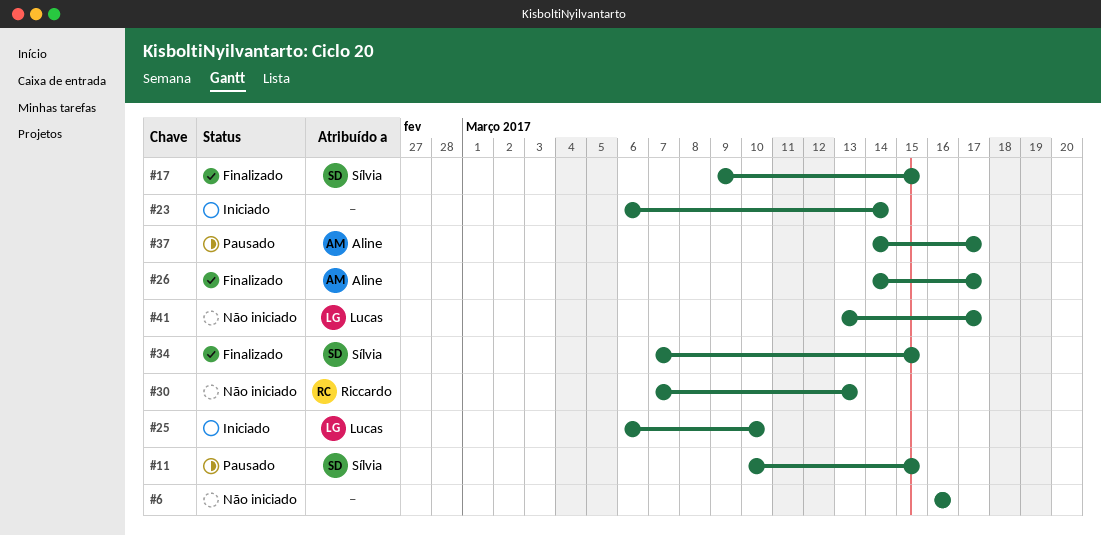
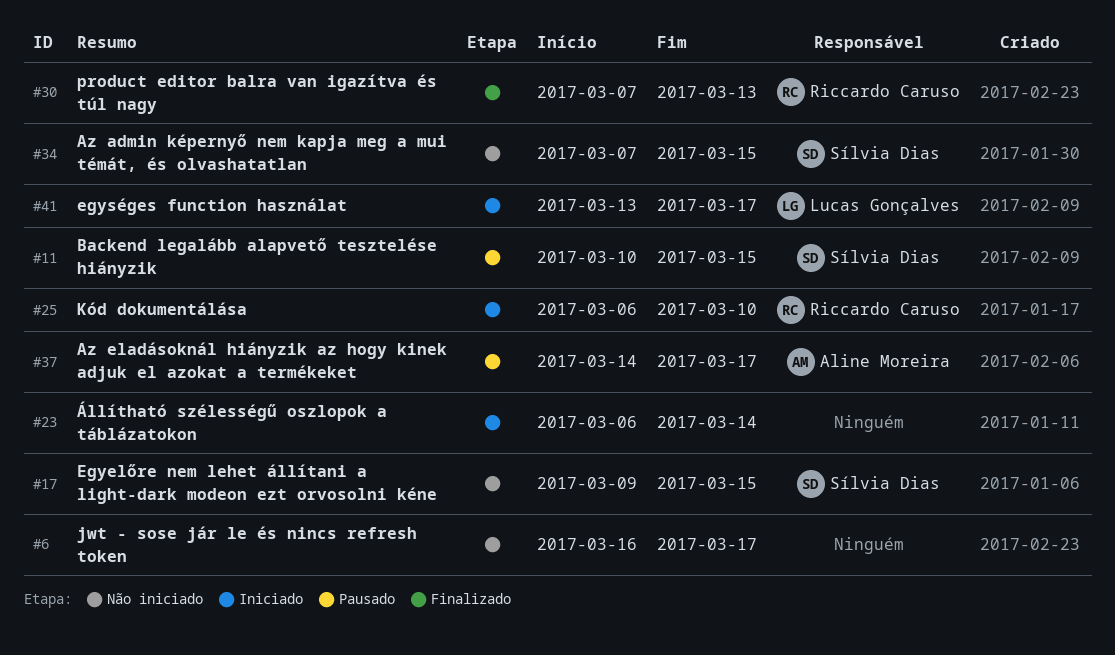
#6, due: Mar 16 -> Mar 17
#17, status: Finalizado -> Não iniciado
#25, owner: Lucas Gonçalves -> Riccardo Caruso
#26: present -> none
#30, status: Não iniciado -> Finalizado
#34, status: Finalizado -> Não iniciado
#41, status: Não iniciado -> Iniciado

